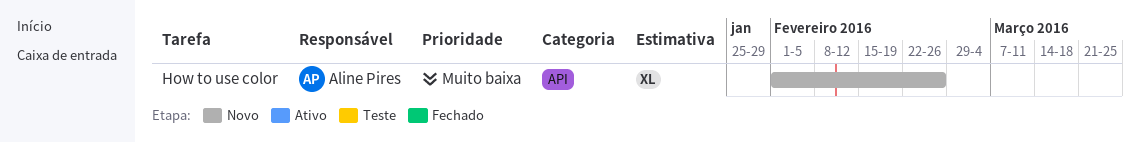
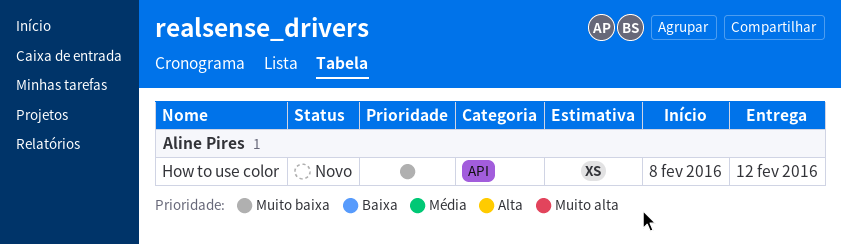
How to use color, estimate: XL -> XS
How to use color, start: Feb 1 -> Feb 8
How to use color, due: Feb 26 -> Feb 12

